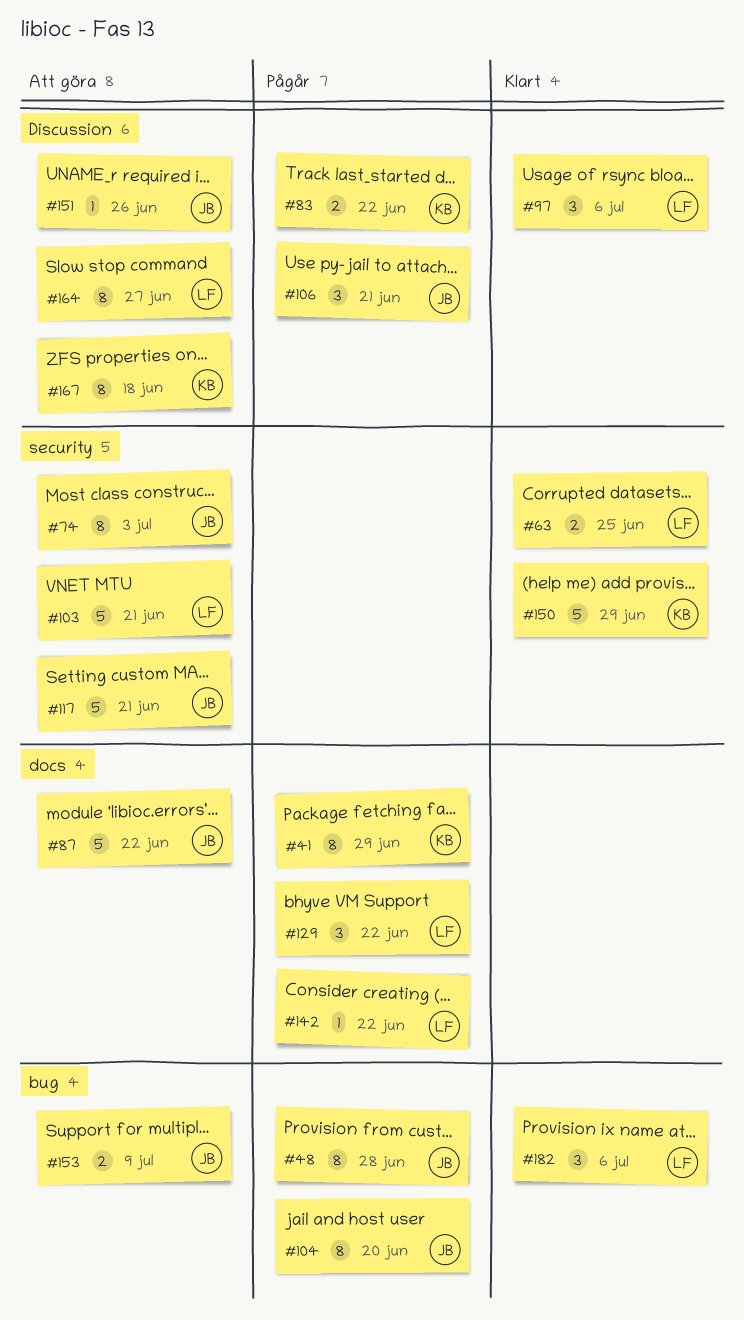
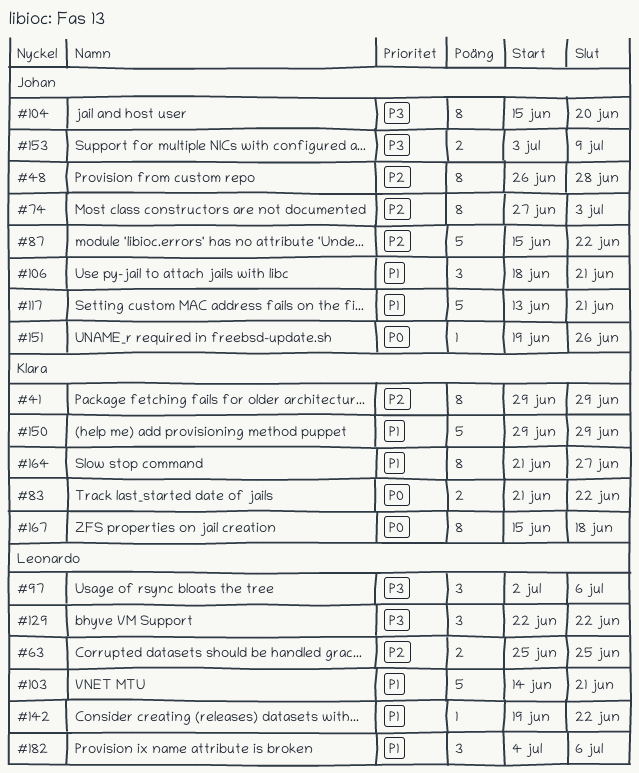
#164, owner: Leonardo -> Klara

